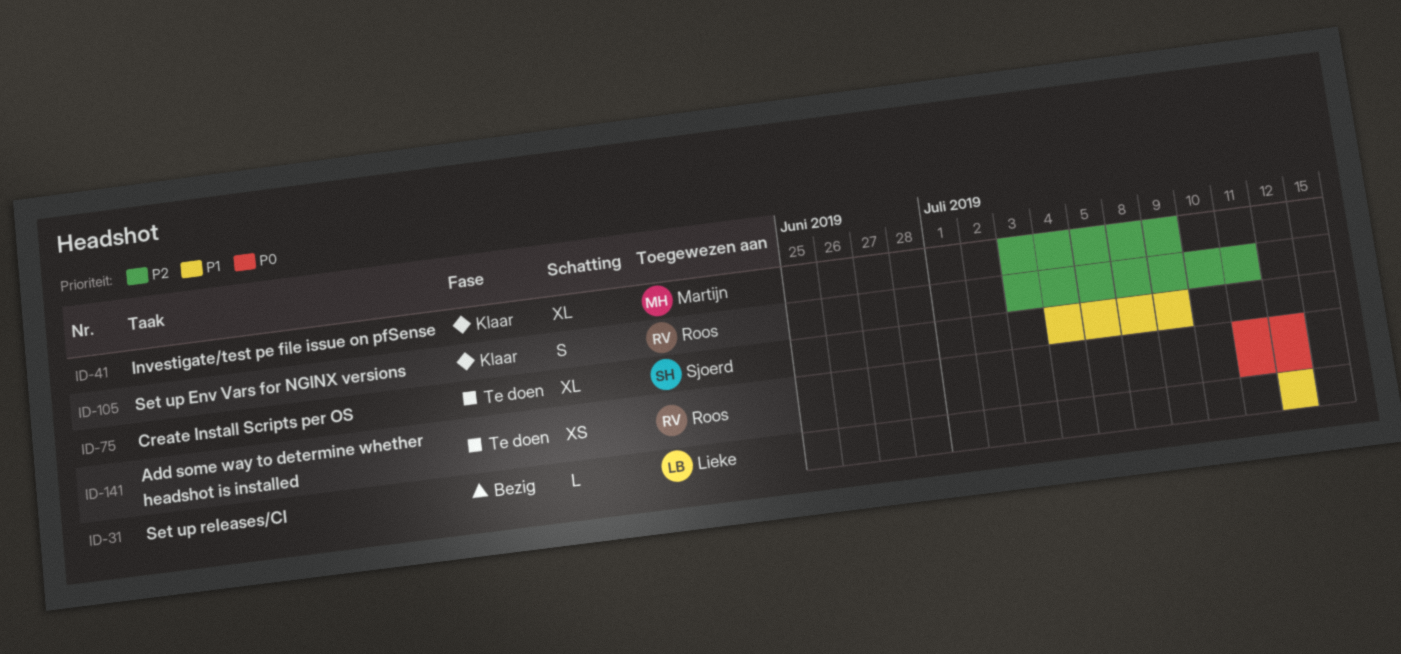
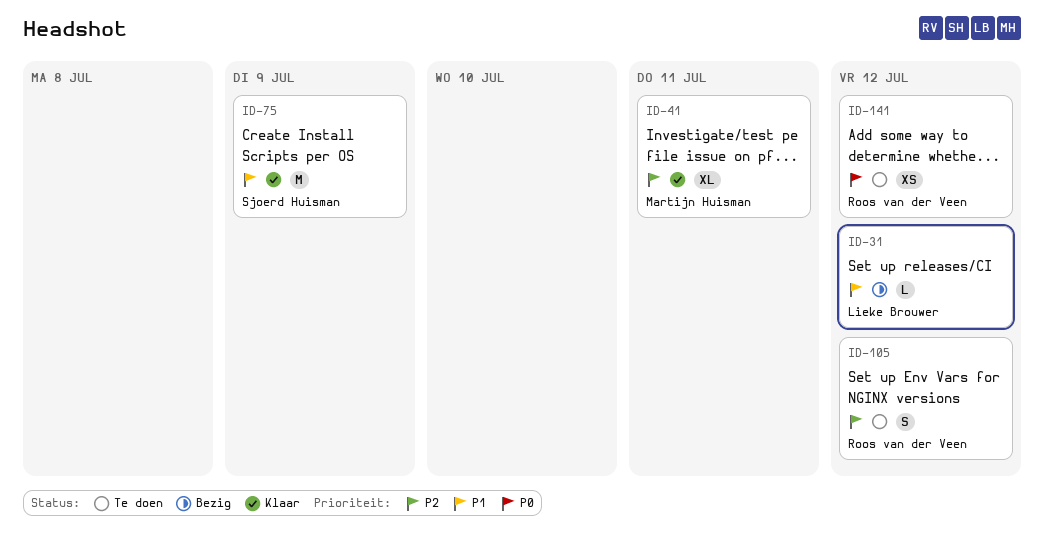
ID-41, due: Jul 9 -> Jul 11
ID-75, status: Te doen -> Klaar
ID-75, estimate: XL -> M
ID-105, status: Klaar -> Te doen
ID-105, due: Jul 11 -> Jul 12

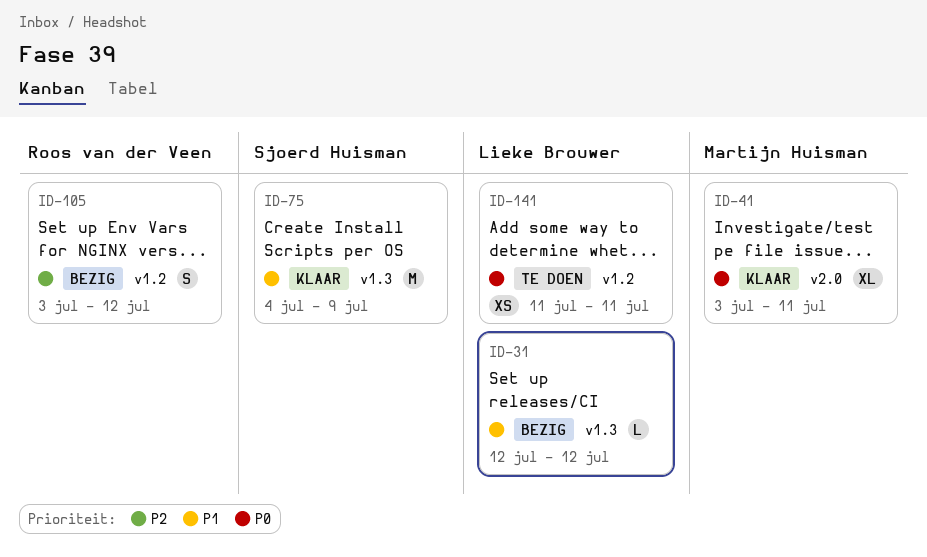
ID-41, priority: P2 -> P0
ID-105, status: Te doen -> Bezig
ID-141, owner: Roos van der Veen -> Lieke Brouwer
ID-141, due: Jul 12 -> Jul 11

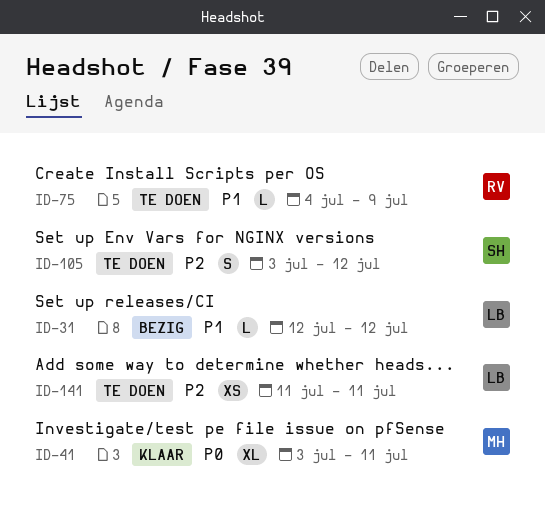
ID-75, status: Klaar -> Te doen
ID-75, owner: Sjoerd Huisman -> Roos van der Veen
ID-75, estimate: M -> L
ID-105, status: Bezig -> Te doen
ID-105, owner: Roos van der Veen -> Sjoerd Huisman
ID-141, priority: P0 -> P2

